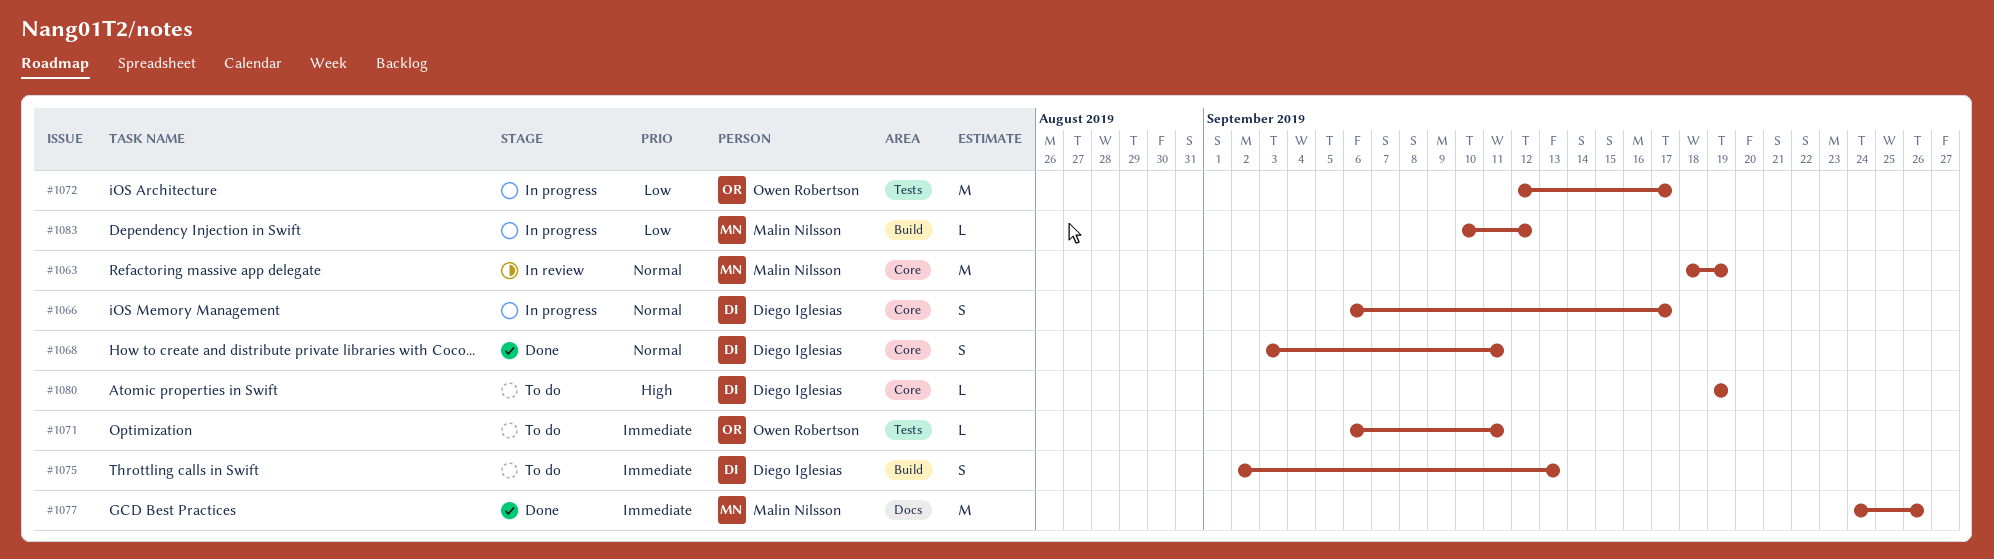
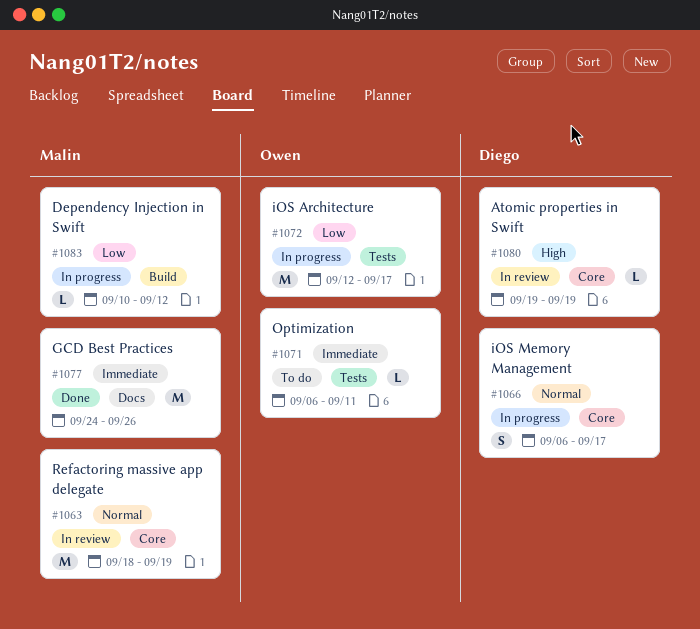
#1068: present -> none
#1075: present -> none
#1080, status: To do -> In review

